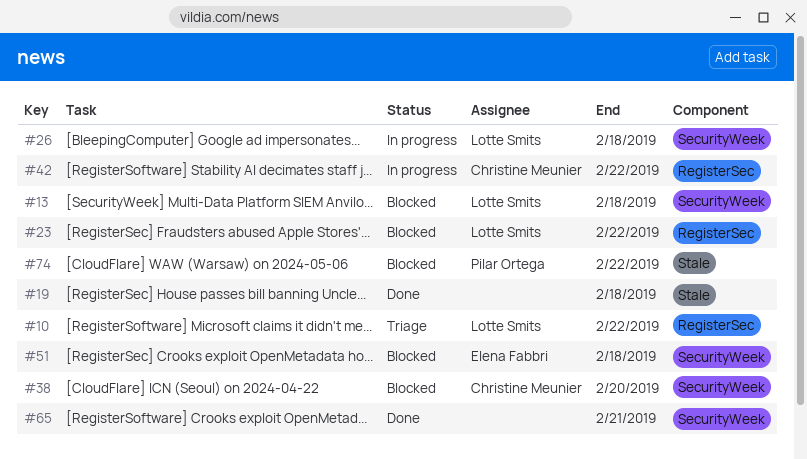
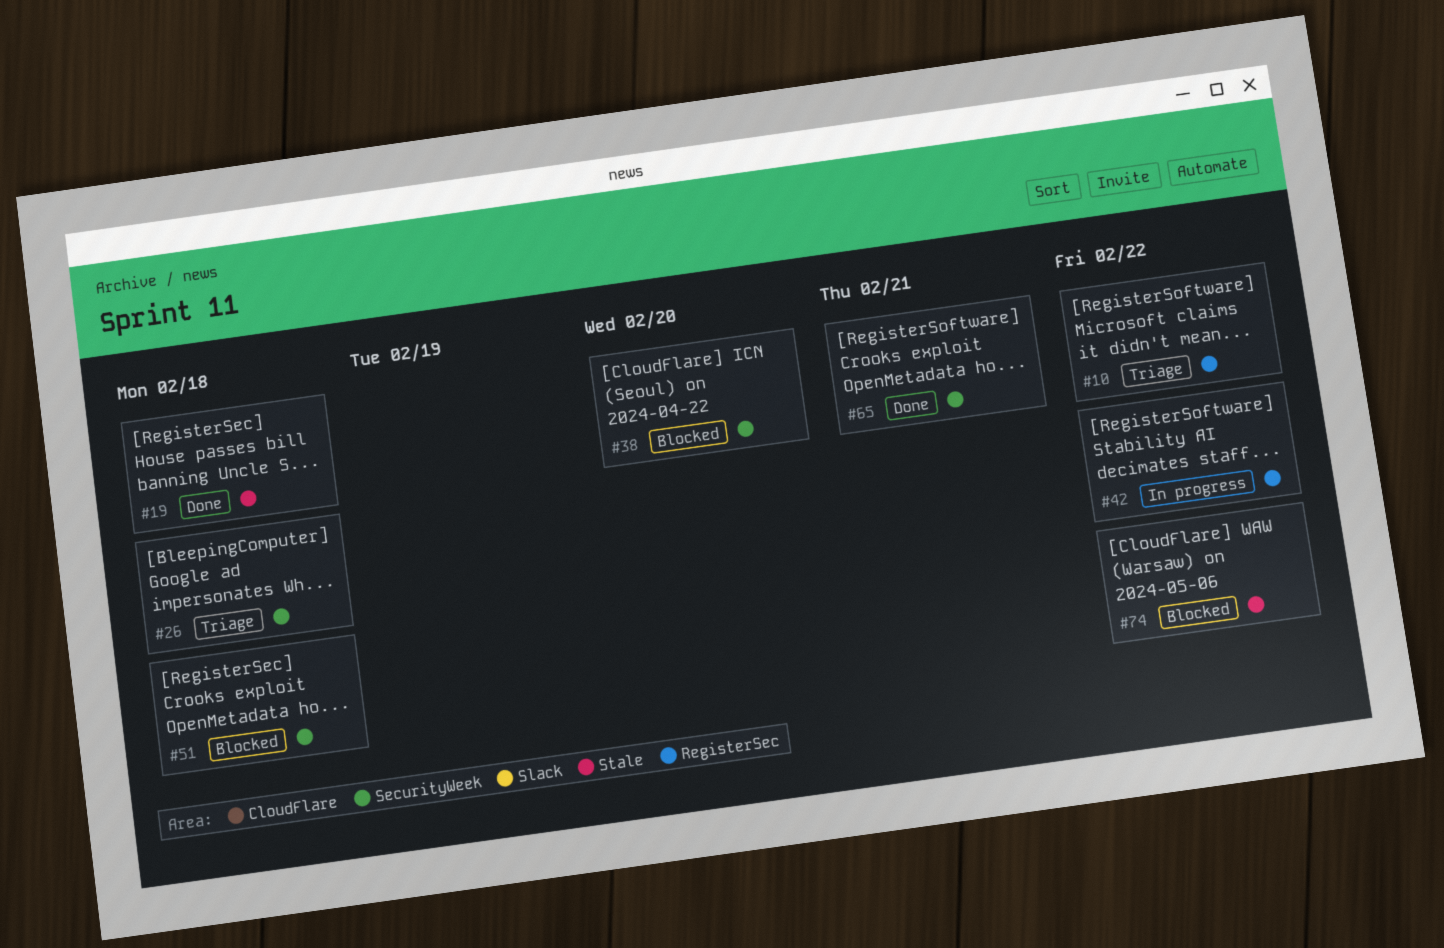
#13: present -> none
#23: present -> none
#26, status: In progress -> Triage

